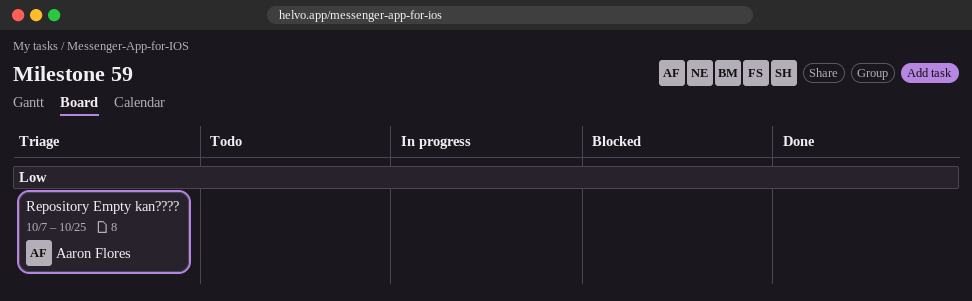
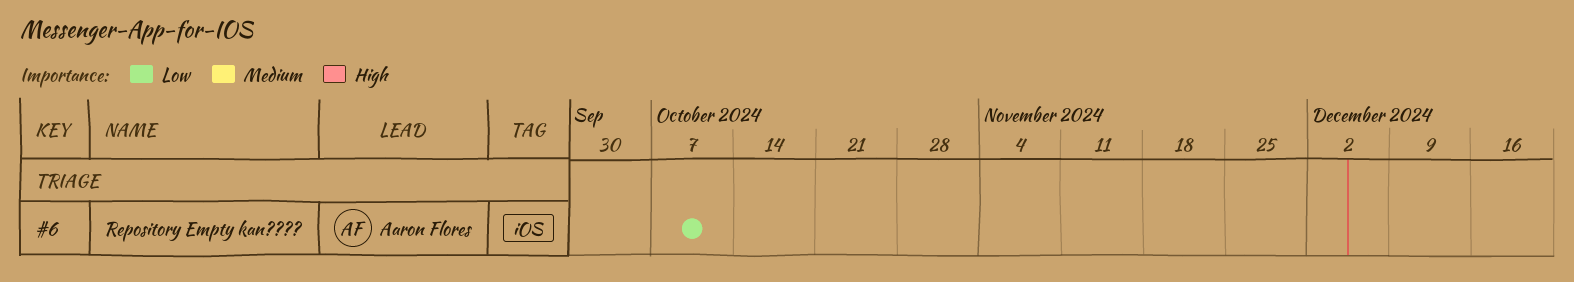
Repository Empty kan????, due: Oct 25 -> Oct 11

